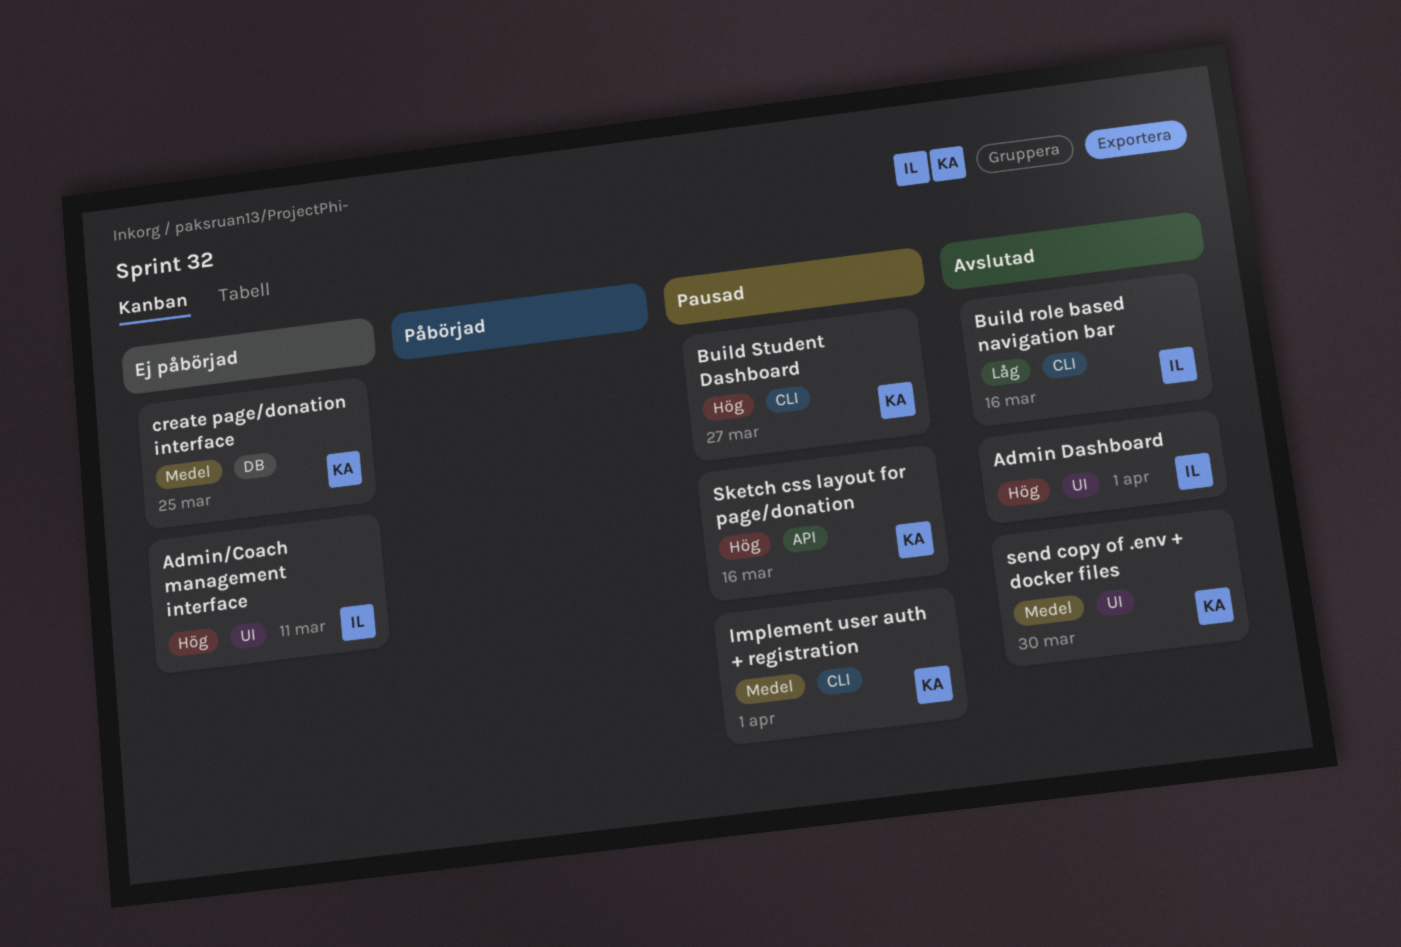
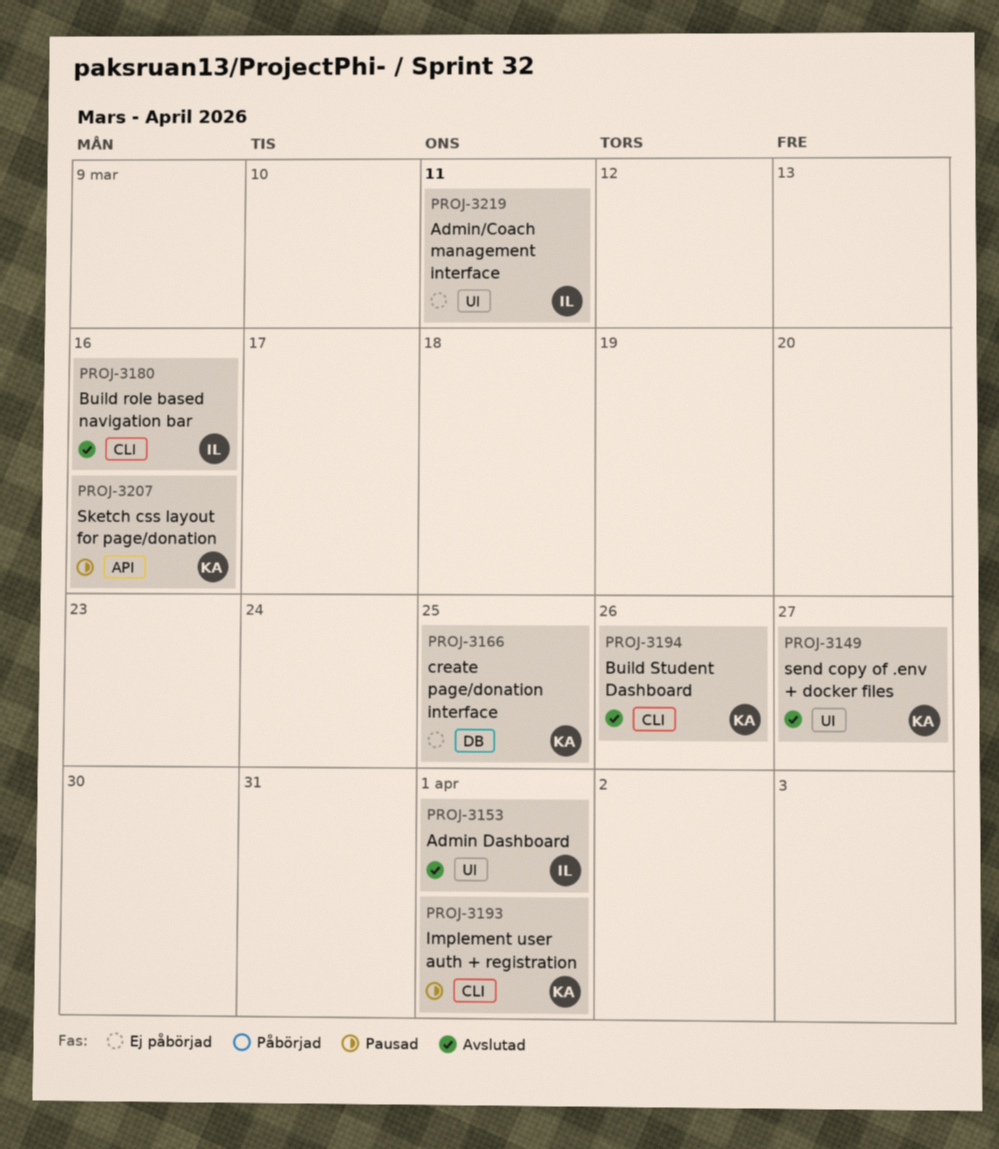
Build Student Dashboard, status: Pausad -> Avslutad
Build Student Dashboard, due: Mar 27 -> Mar 26
send copy of .env + docker files, due: Mar 30 -> Mar 27

